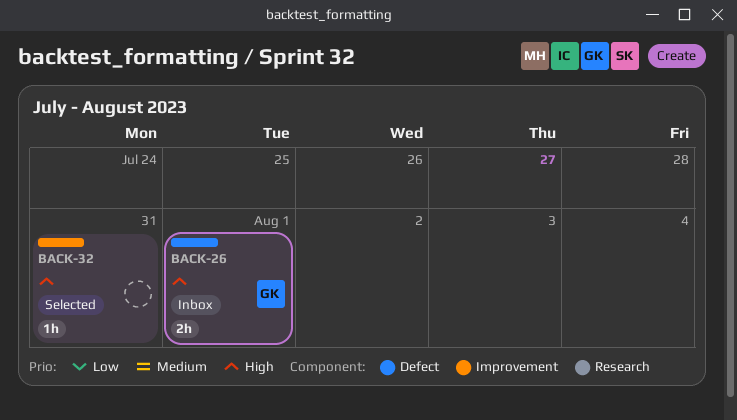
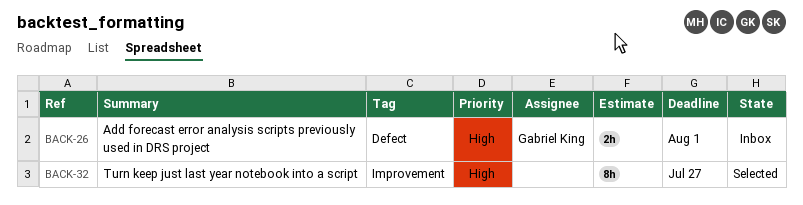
BACK-32, estimate: 1h -> 8h
BACK-32, due: Jul 31 -> Jul 27

